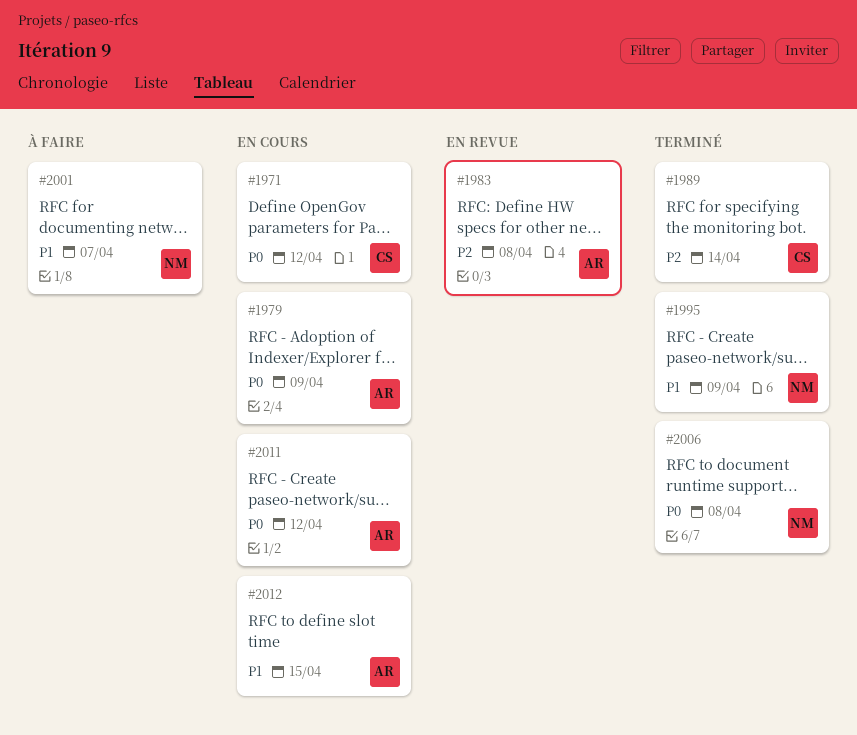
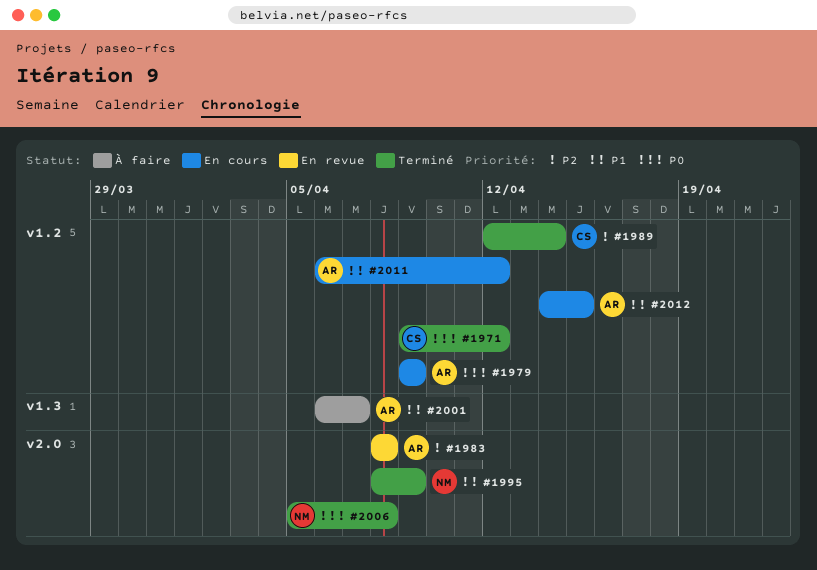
#1971, status: En cours -> Terminé
#2001, owner: NM -> AR
#2011, priority: P0 -> P1

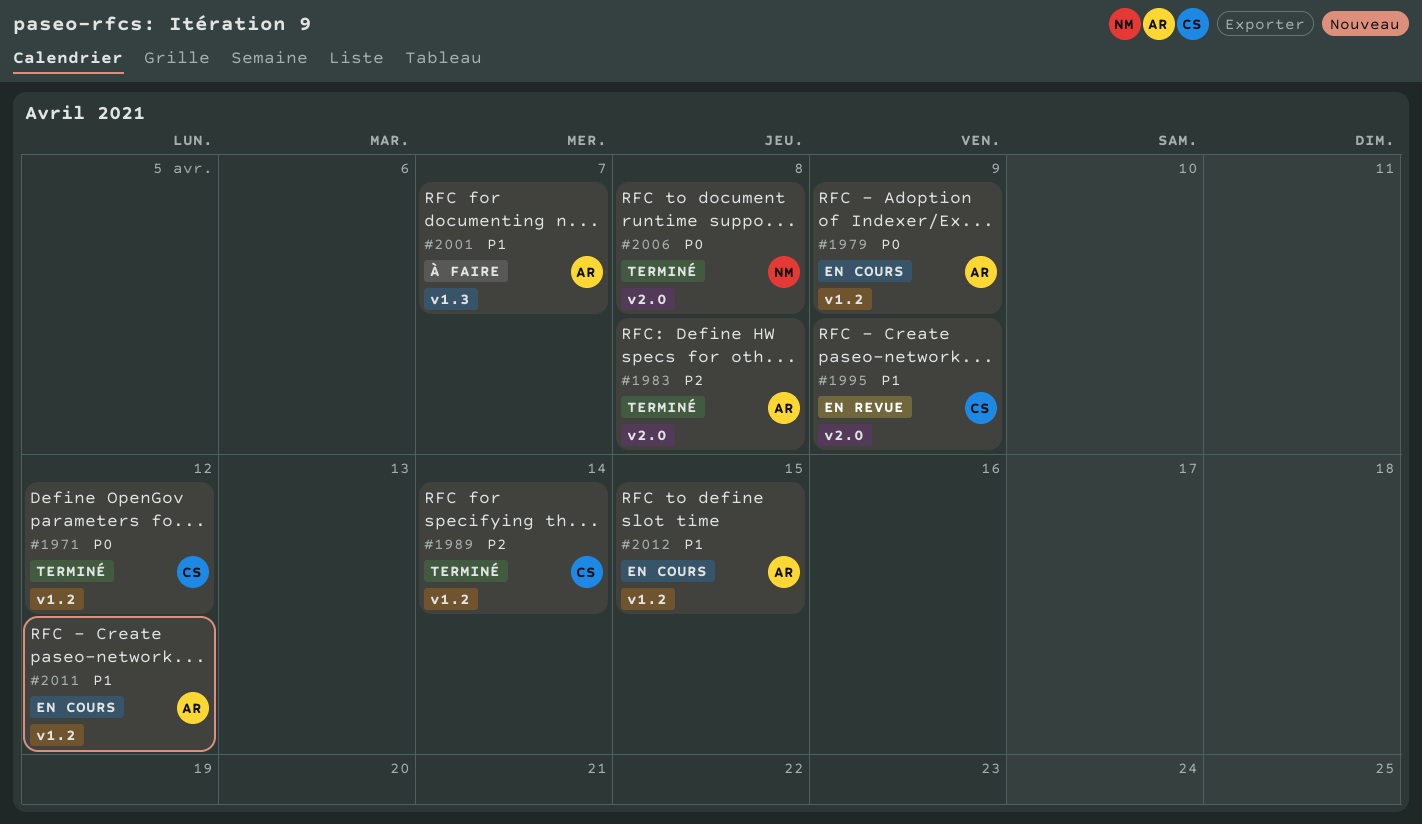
#1983, status: En revue -> Terminé
#1995, status: Terminé -> En revue
#1995, owner: NM -> CS

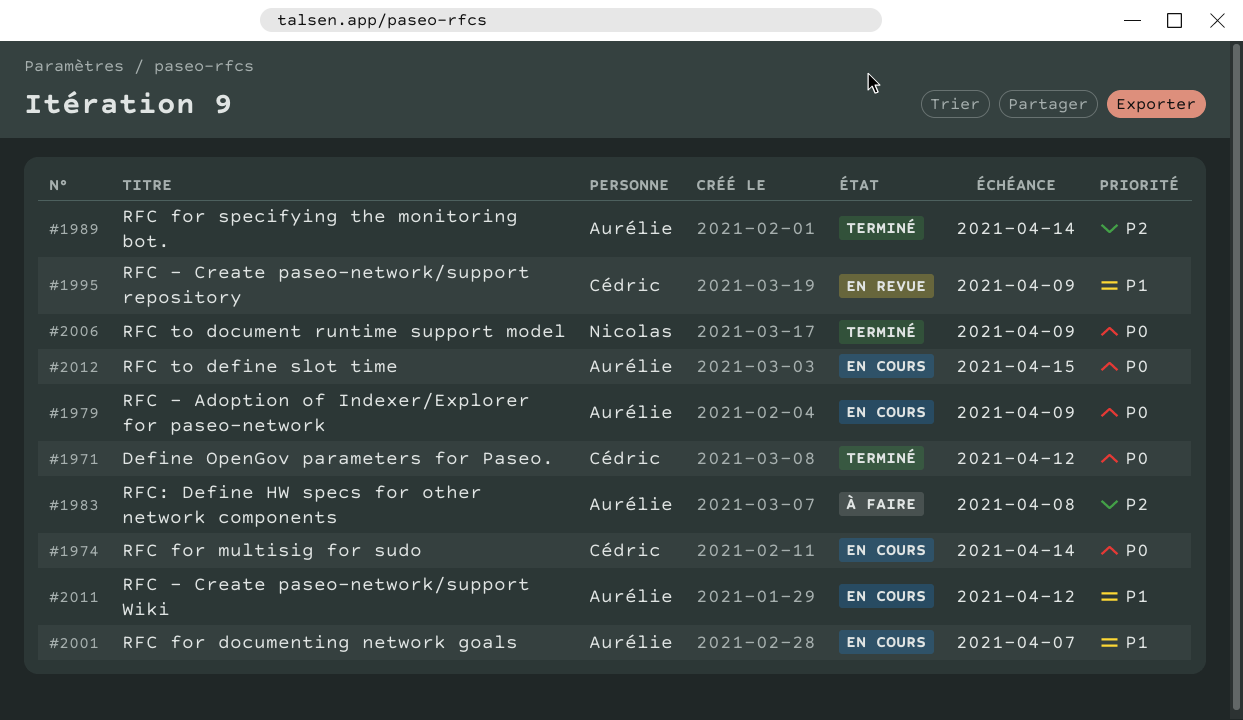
#1974: none -> present
#1983, status: Terminé -> À faire
#1989, owner: Cédric -> Aurélie
#2001, status: À faire -> En cours
#2006, due: Apr 8 -> Apr 9
#2012, priority: P1 -> P0

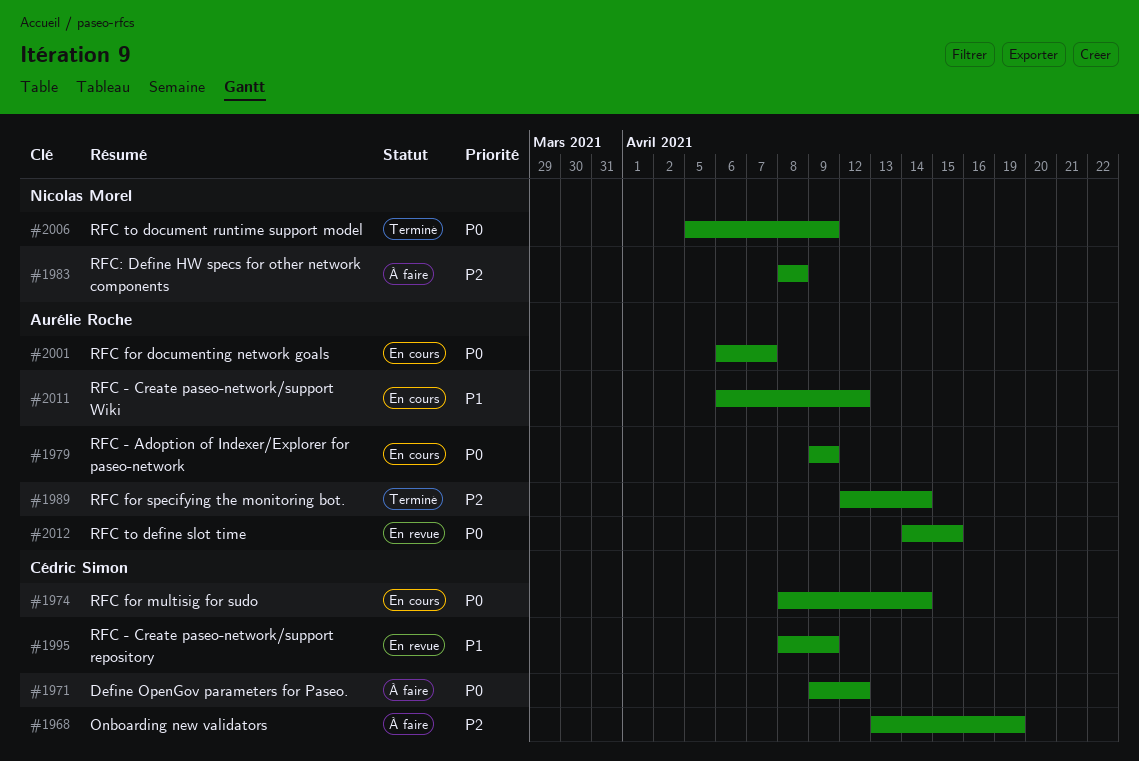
#1968: none -> present
#1971, status: Terminé -> À faire
#1983, owner: Aurélie Roche -> Nicolas Morel
#2001, priority: P1 -> P0
#2012, status: En cours -> En revue

